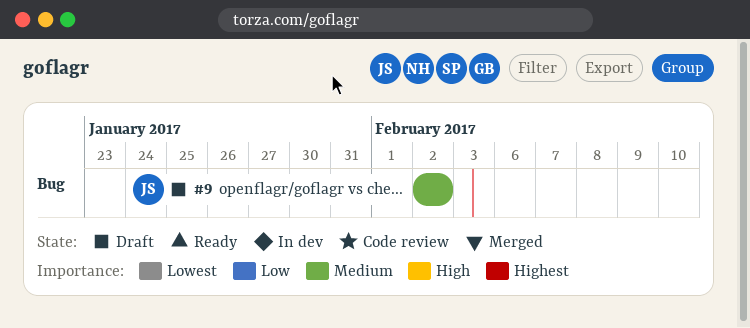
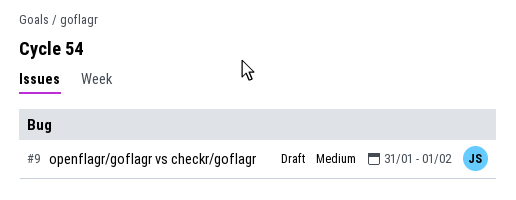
#9, start: Feb 2 -> Jan 31
#9, due: Feb 2 -> Feb 1

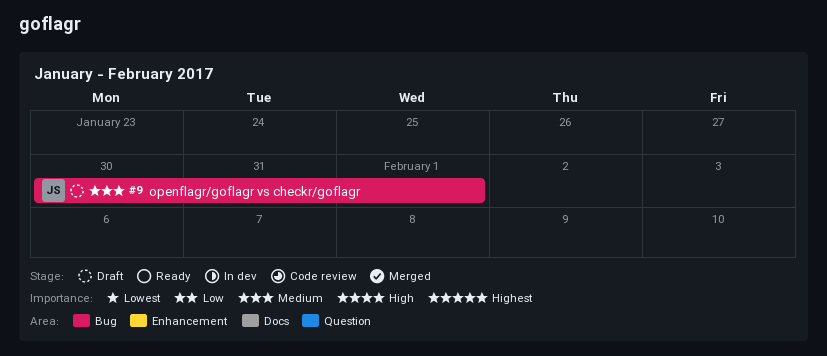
#9, start: Jan 31 -> Jan 30

